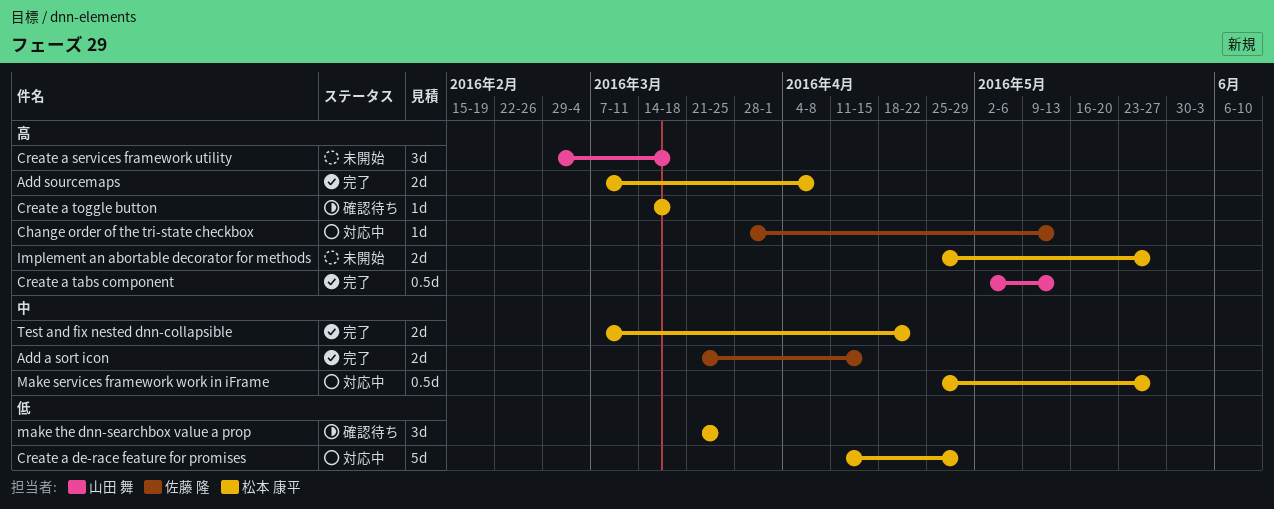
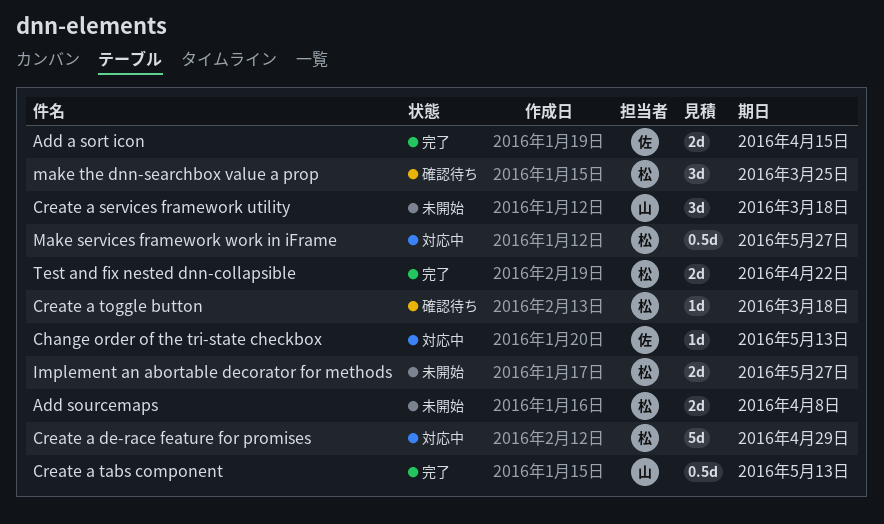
Add sourcemaps, status: 完了 -> 未開始

